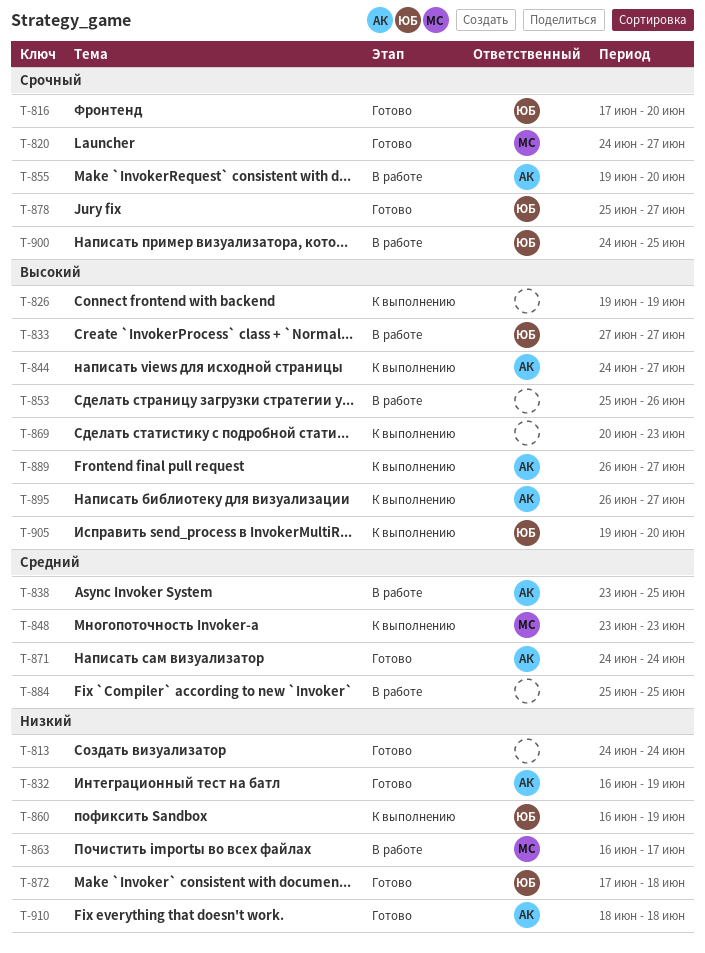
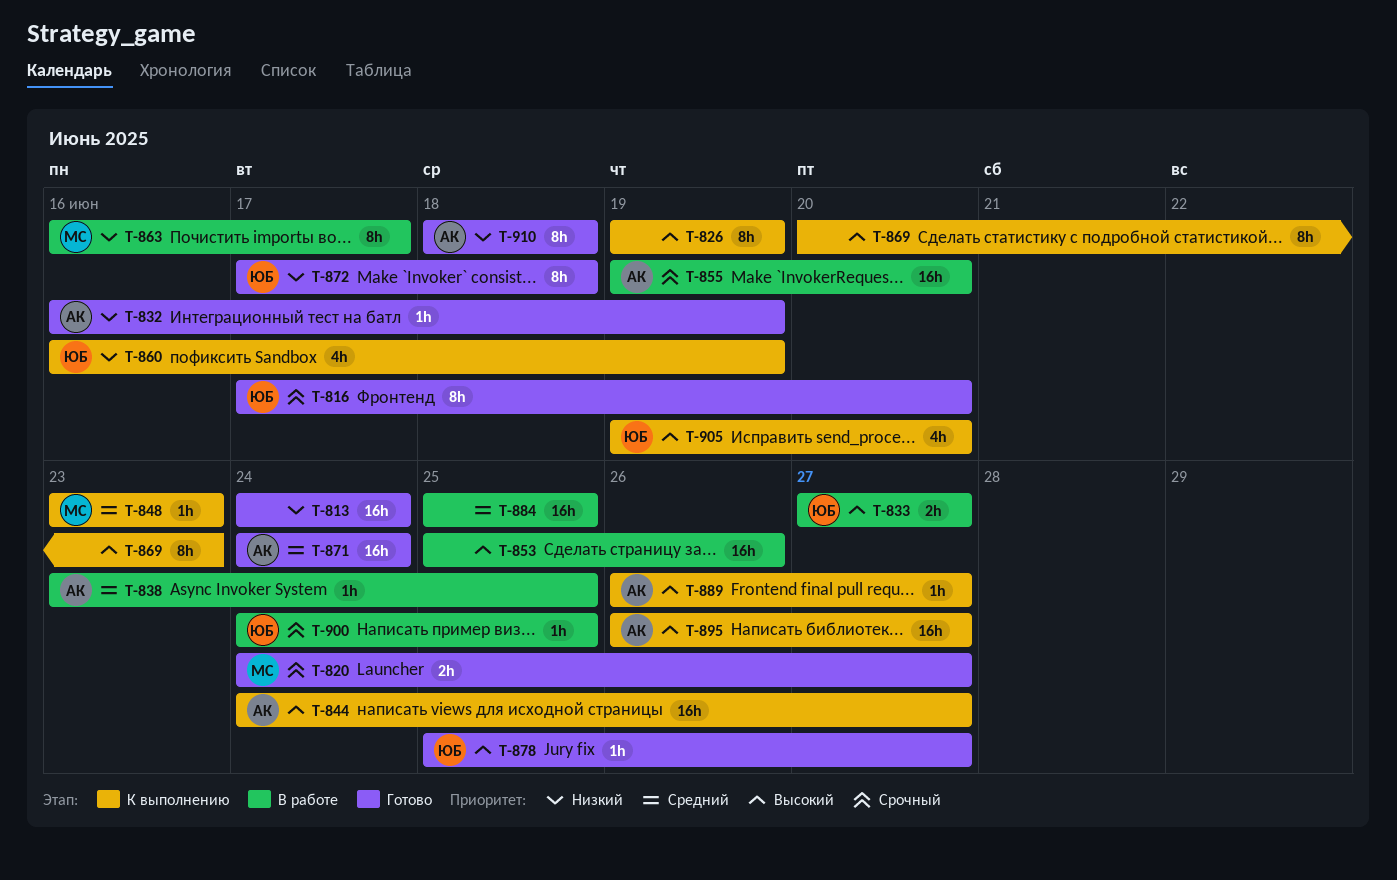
T-878, priority: Срочный -> Высокий

